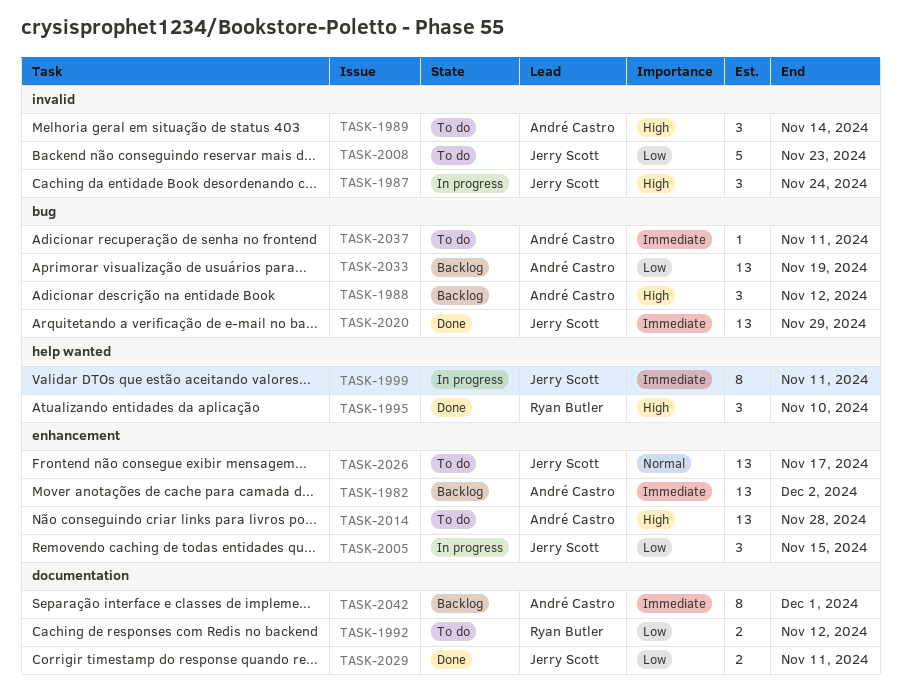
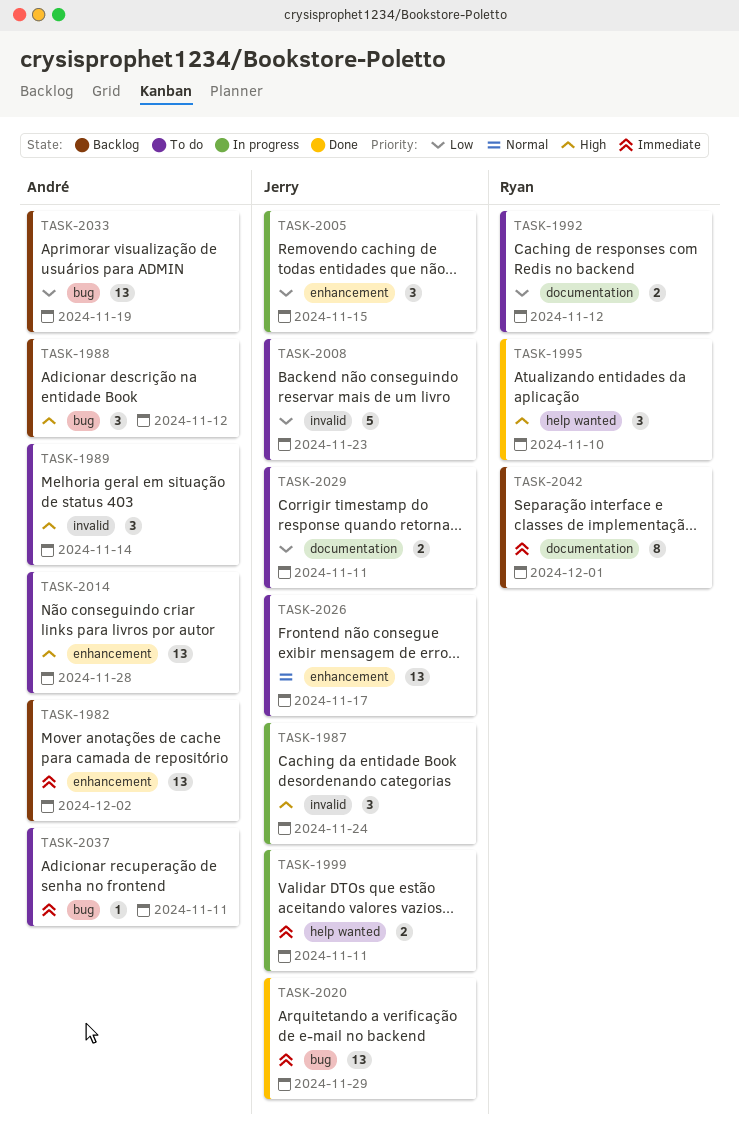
TASK-1999, estimate: 8 -> 2
TASK-2029, status: Done -> To do
TASK-2042, owner: André Castro -> Ryan Butler

